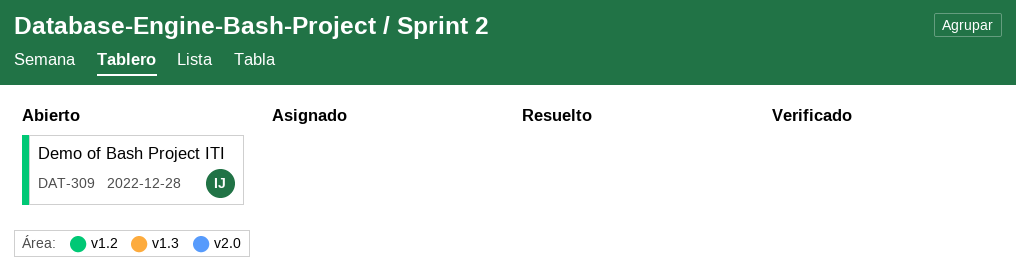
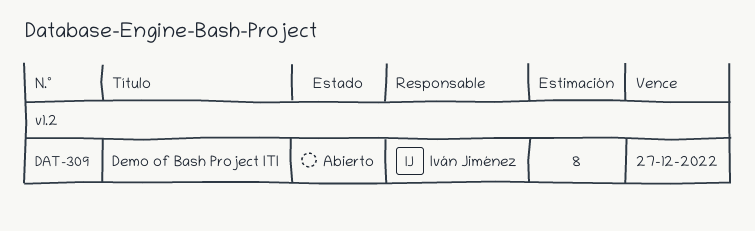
DAT-309, due: Dec 28 -> Dec 27

